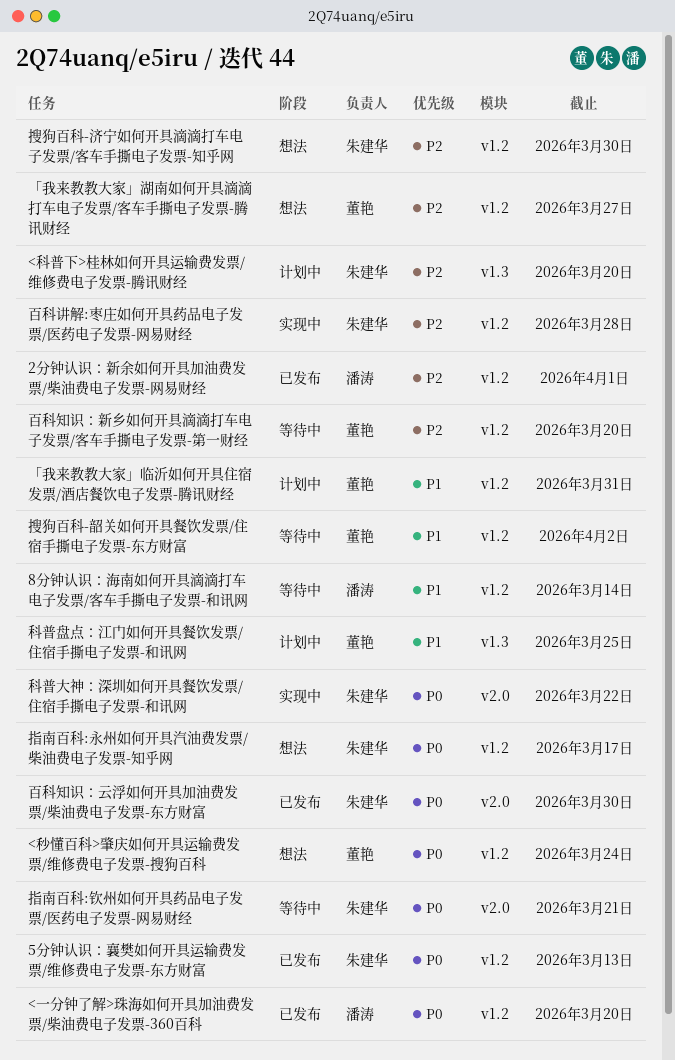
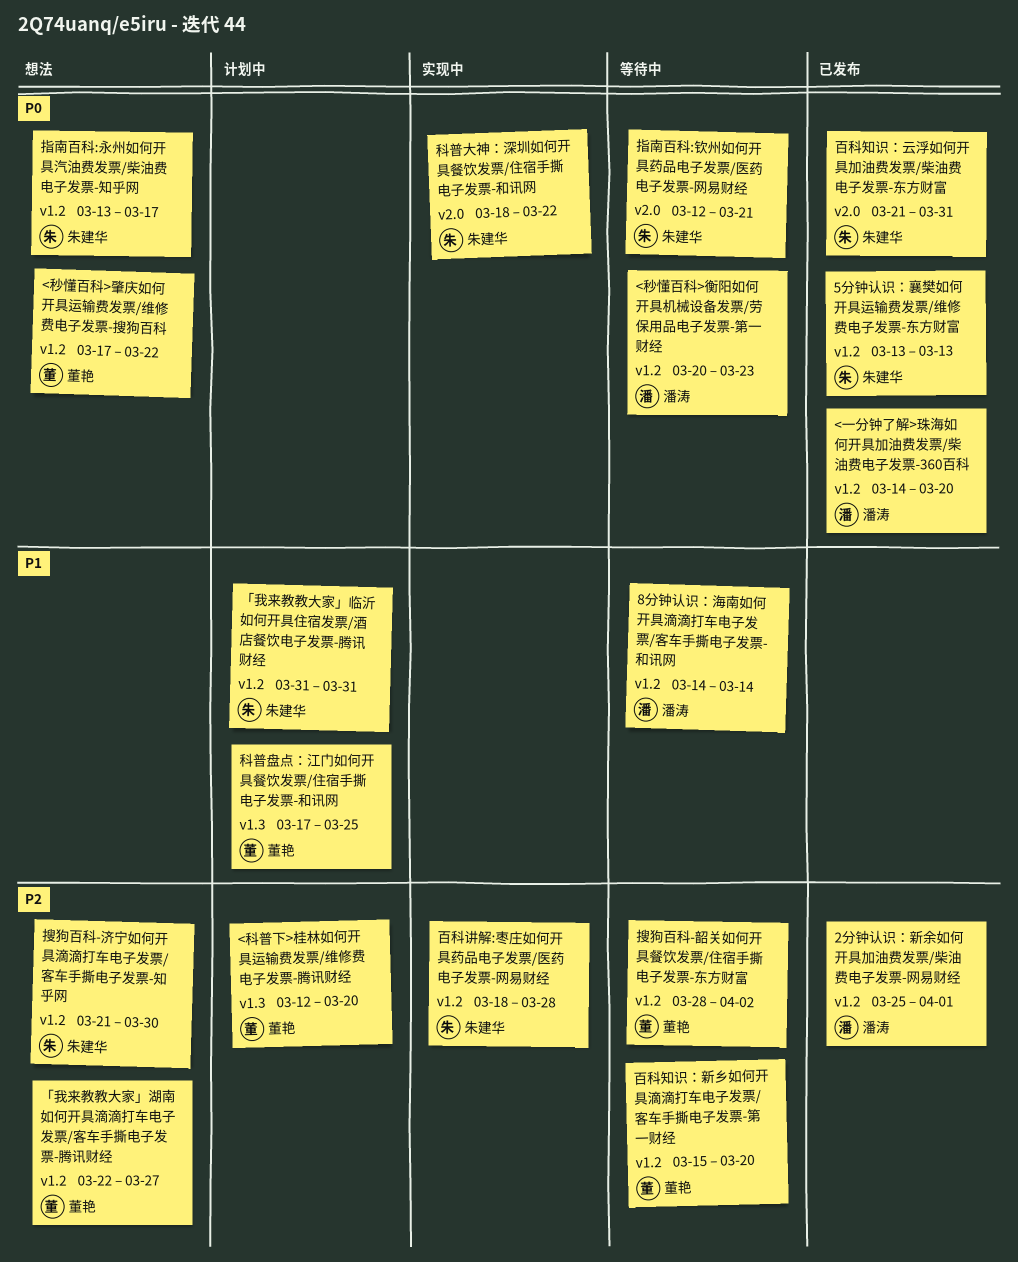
<科普下>桂林如何开具运输费发票/维修费电子发票-腾讯财经, owner: 朱建华 -> 董艳
<秒懂百科>肇庆如何开具运输费发票/维修费电子发票-搜狗百科, due: Mar 24 -> Mar 22
<秒懂百科>衡阳如何开具机械设备发票/劳保用品电子发票-第一财经: none -> present
「我来教教大家」临沂如何开具住宿发票/酒店餐饮电子发票-腾讯财经, owner: 董艳 -> 朱建华
搜狗百科-韶关如何开具餐饮发票/住宿手撕电子发票-东方财富, priority: P1 -> P2
百科知识：云浮如何开具加油费发票/柴油费电子发票-东方财富, due: Mar 30 -> Mar 31

